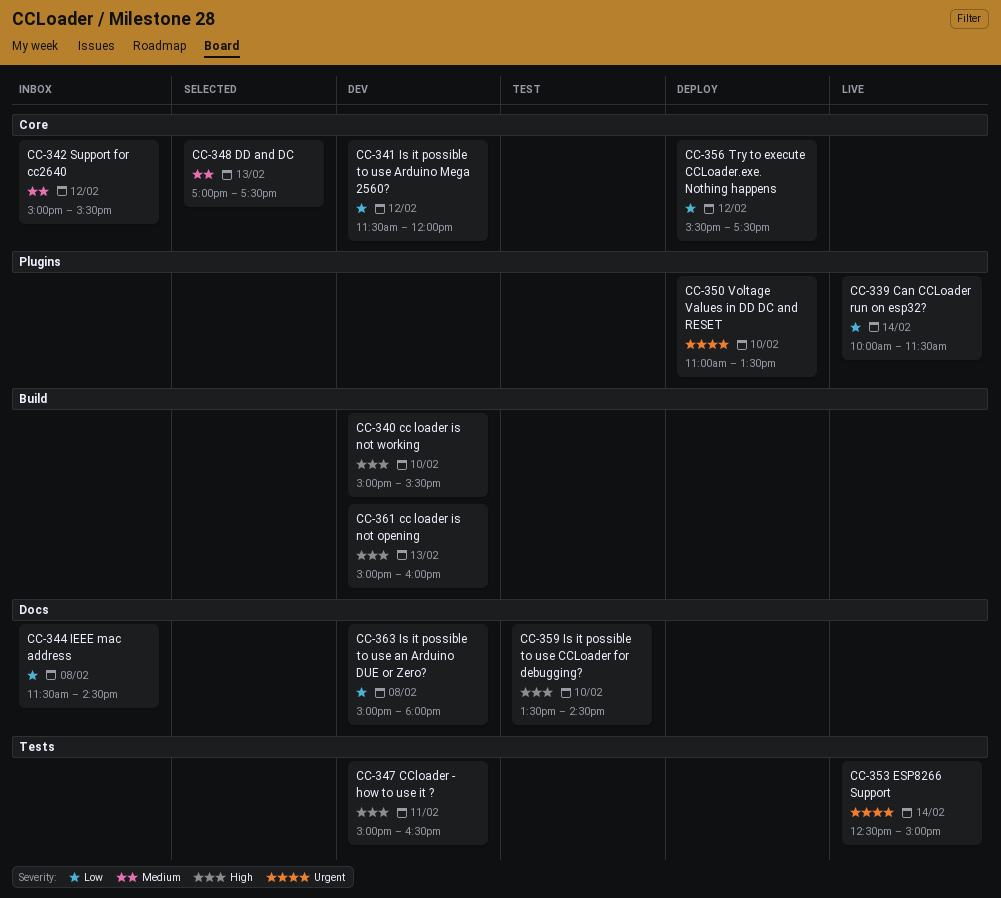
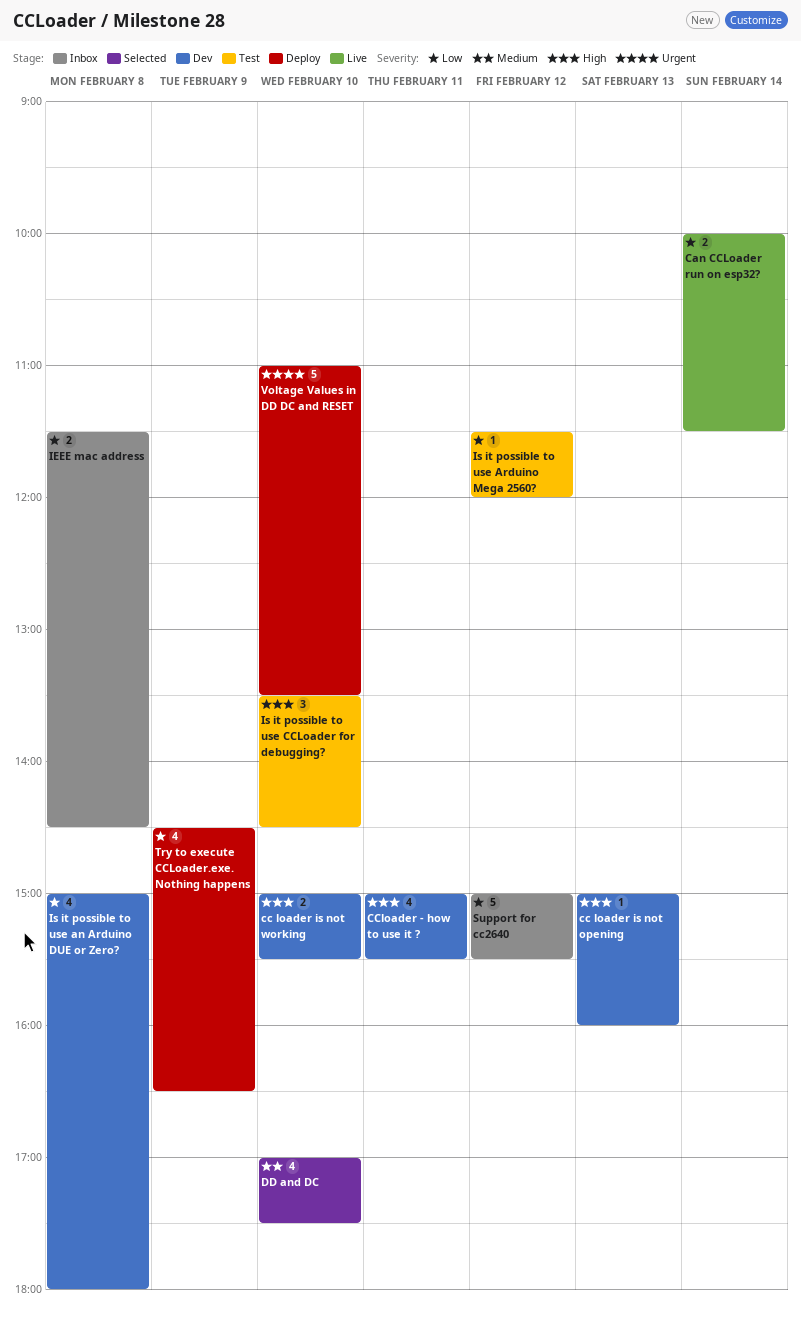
CCloader - how to use it ?, ends: 16:30 -> 15:30
DD and DC, day: Feb 13 -> Feb 10
ESP8266 Support: present -> none
Is it possible to use Arduino Mega 2560?, status: Dev -> Test
Support for cc2640, priority: Medium -> Low
Try to execute CCLoader.exe. Nothing happens, day: Feb 12 -> Feb 9
Try to execute CCLoader.exe. Nothing happens, begins: 15:30 -> 14:30
Try to execute CCLoader.exe. Nothing happens, ends: 17:30 -> 16:30

